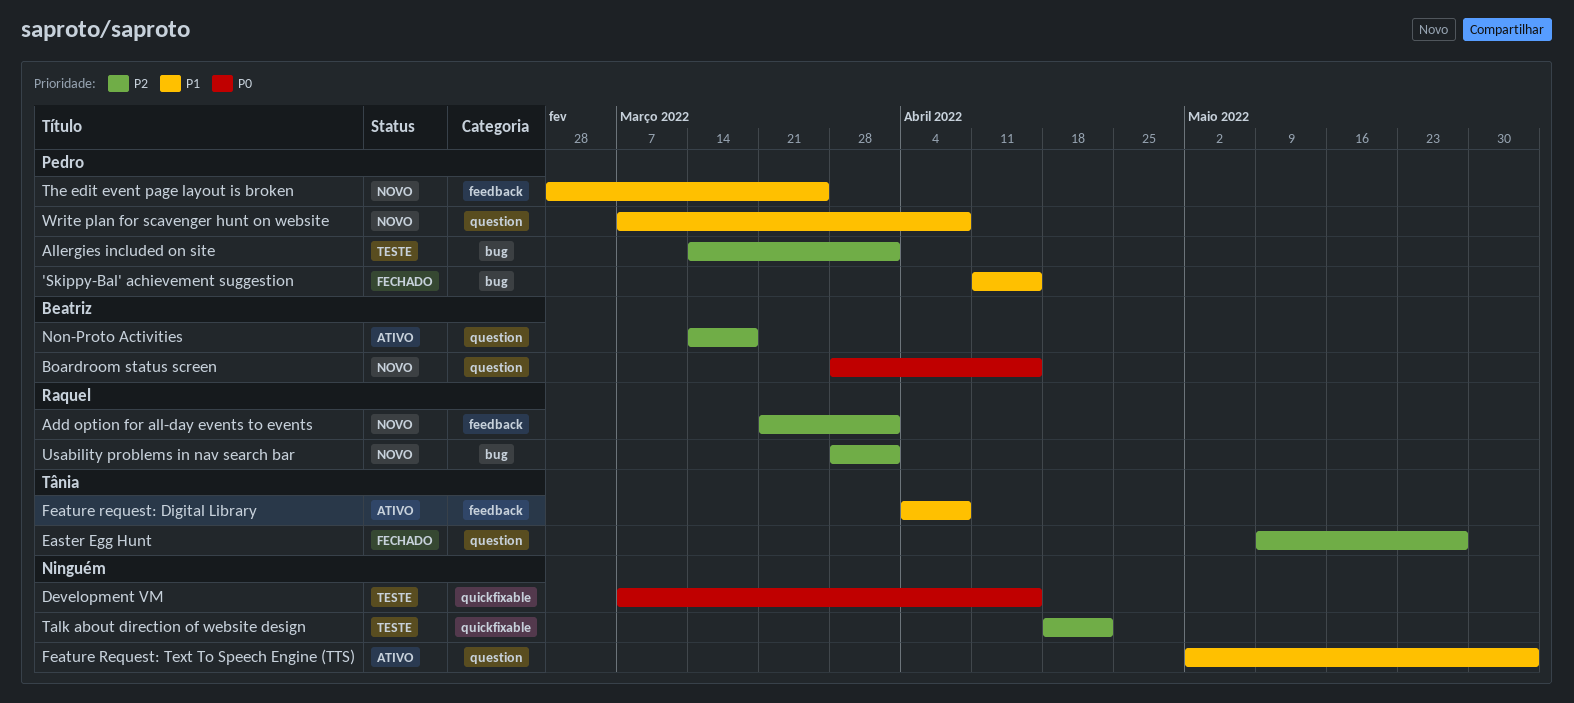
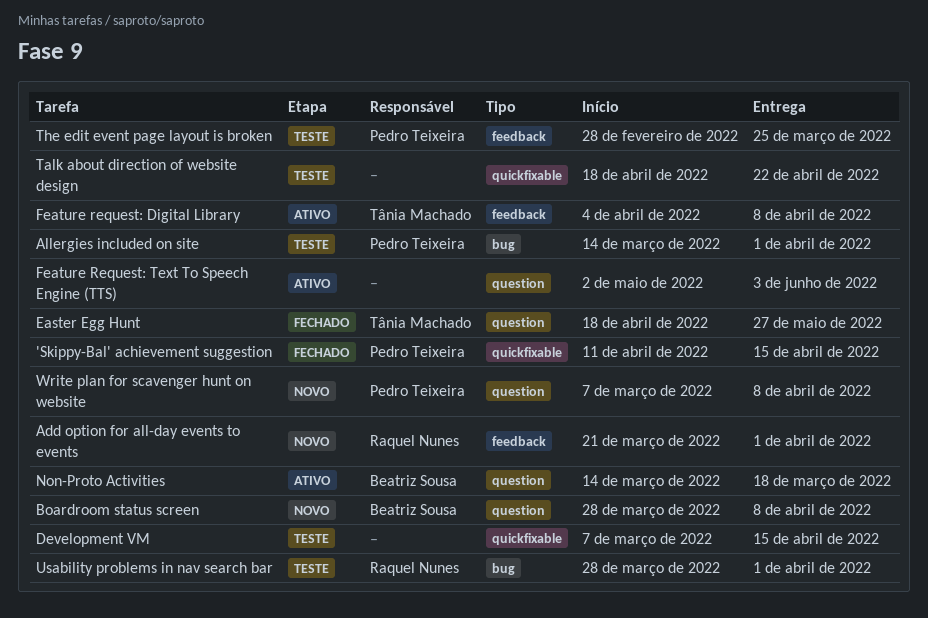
'Skippy-Bal' achievement suggestion, label: bug -> quickfixable
Boardroom status screen, due: Apr 15 -> Apr 8
Easter Egg Hunt, start: May 9 -> Apr 18
The edit event page layout is broken, status: Novo -> Teste
Usability problems in nav search bar, status: Novo -> Teste

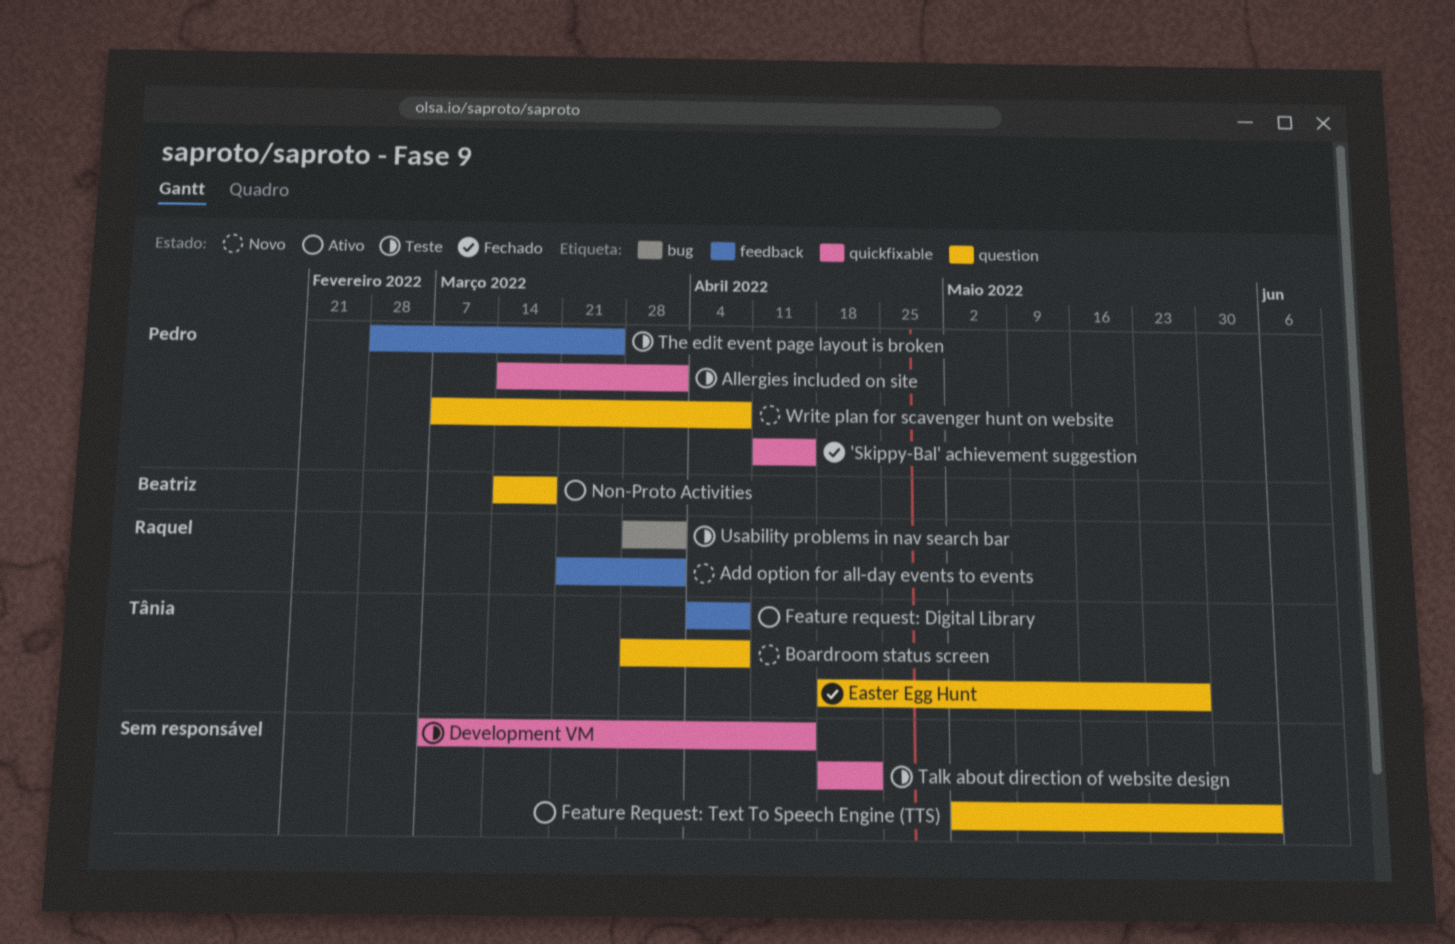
Allergies included on site, label: bug -> quickfixable
Boardroom status screen, owner: Beatriz Sousa -> Tânia Machado

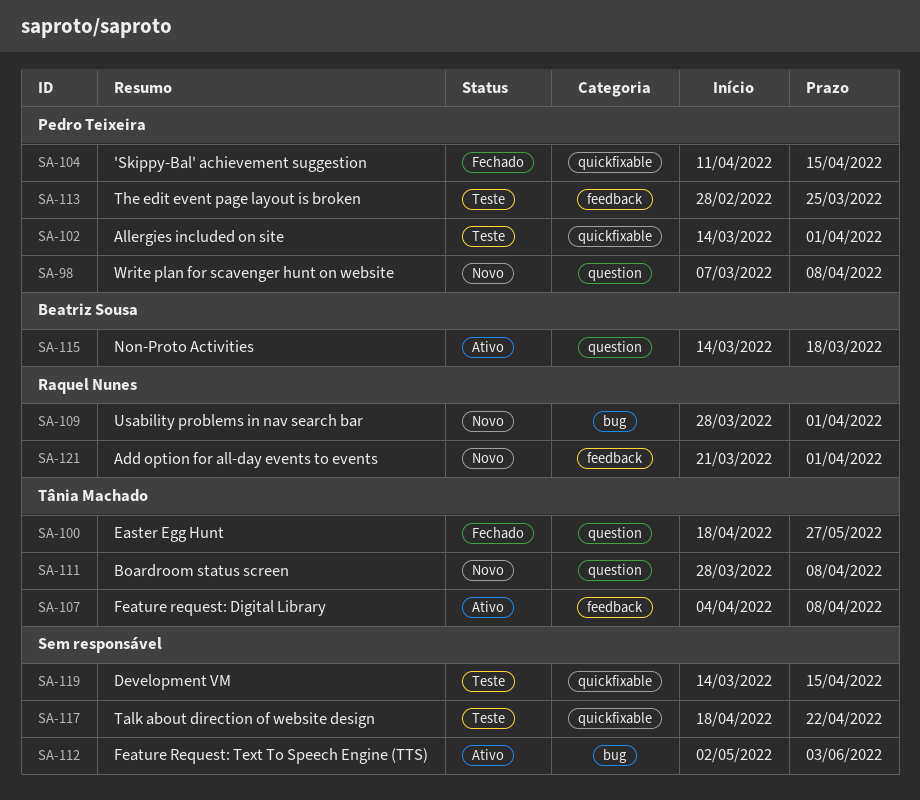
Development VM, start: Mar 7 -> Mar 14
Feature Request: Text To Speech Engine (TTS), label: question -> bug
Usability problems in nav search bar, status: Teste -> Novo

